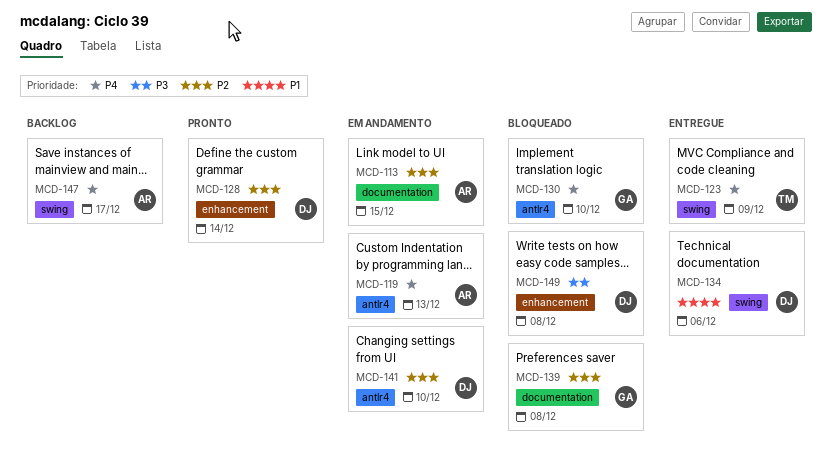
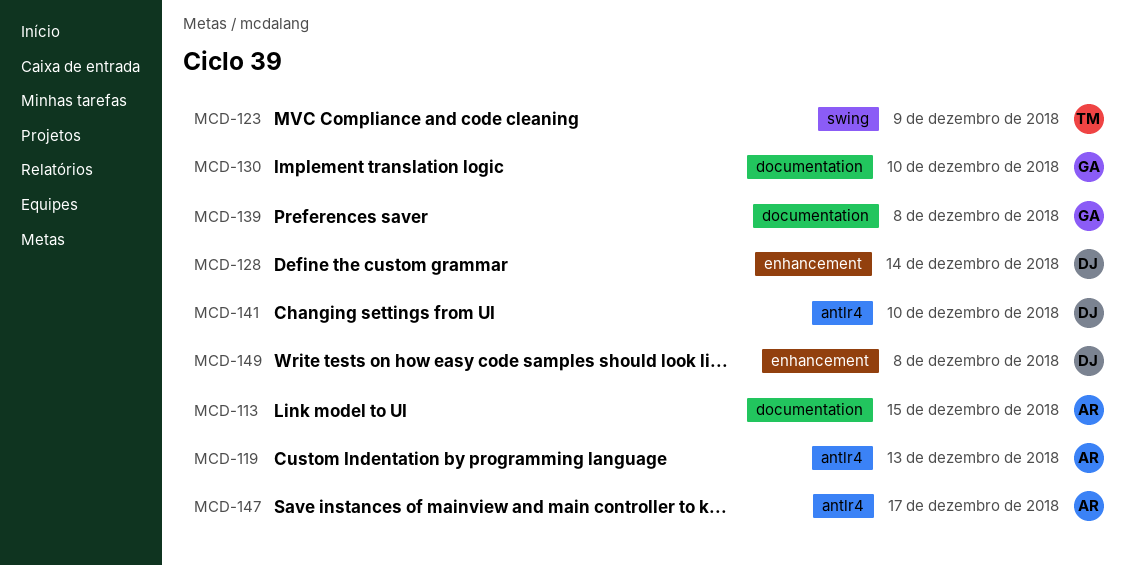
MCD-130, label: antlr4 -> documentation
MCD-134: present -> none
MCD-147, label: swing -> antlr4

